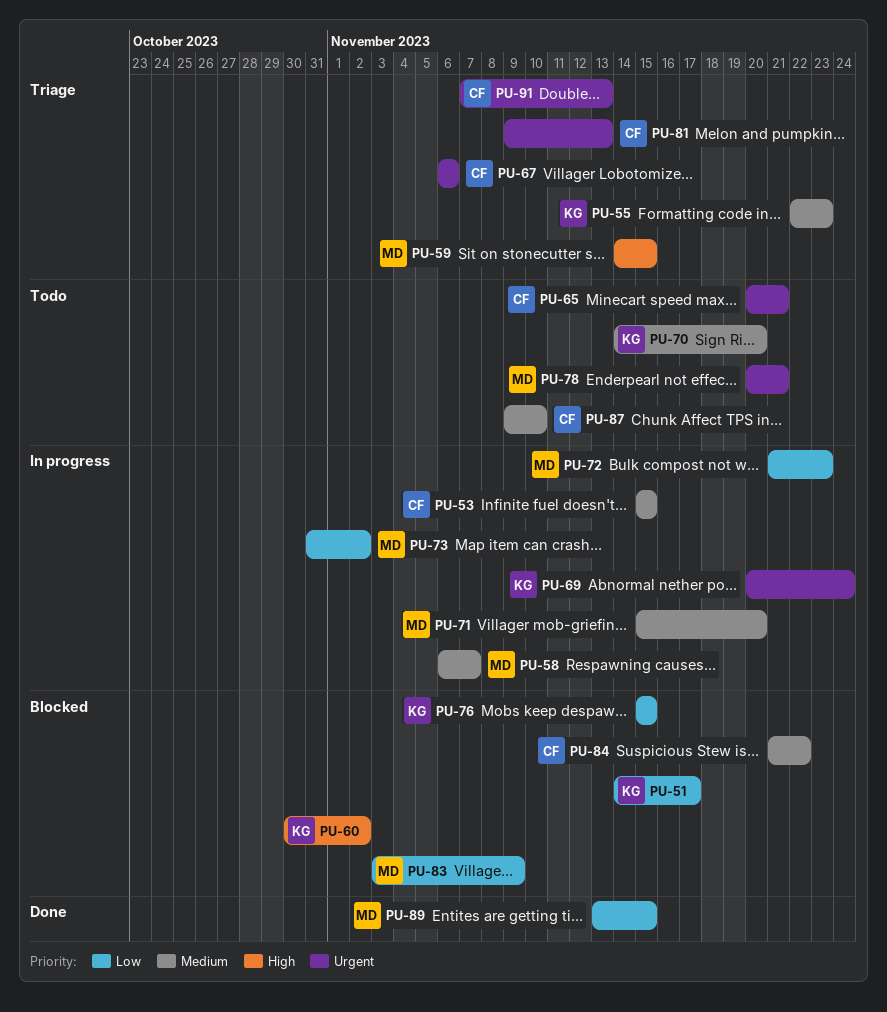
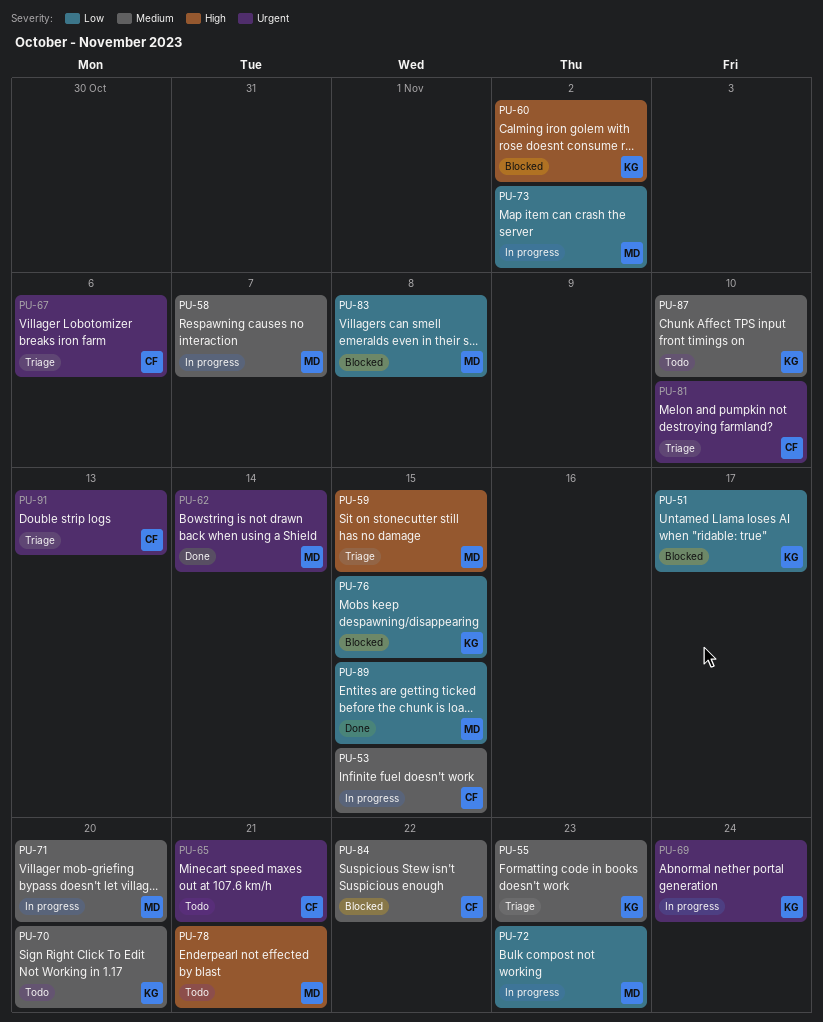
PU-62: none -> present
PU-78, priority: Urgent -> High
PU-81, due: Nov 13 -> Nov 10
PU-83, due: Nov 9 -> Nov 8
PU-87, owner: CF -> KG

